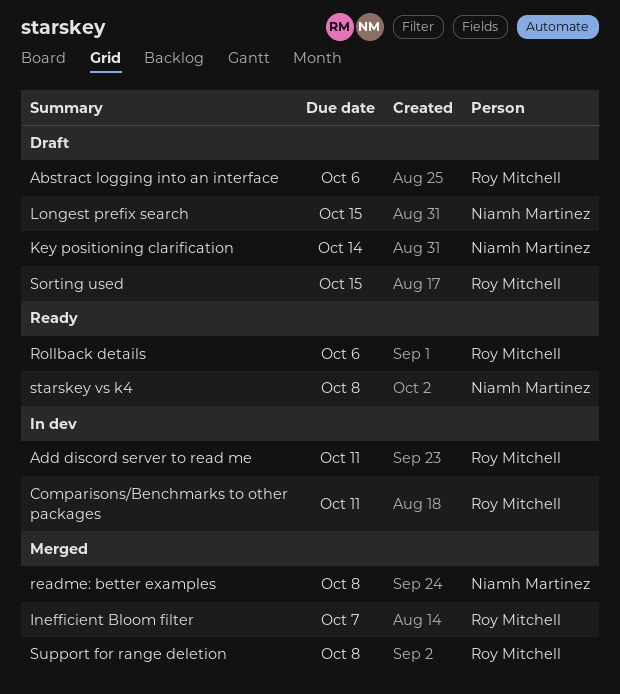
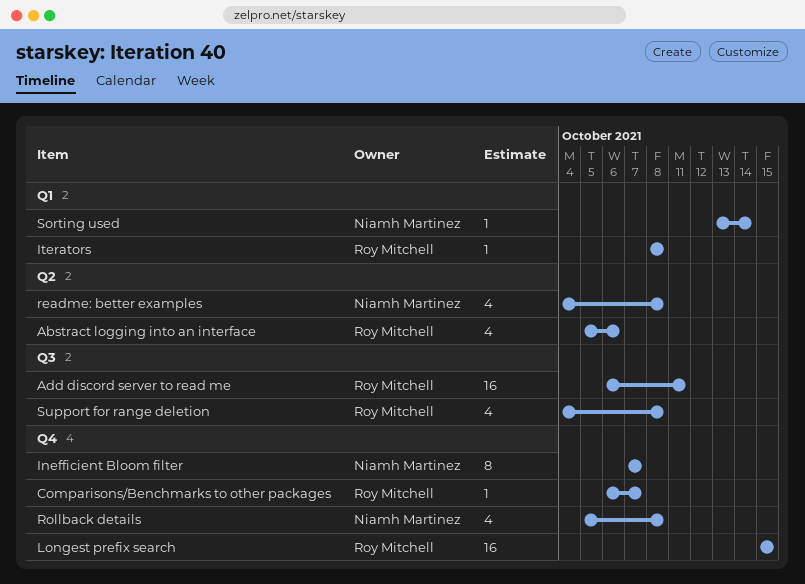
Comparisons/Benchmarks to other packages, due: Oct 11 -> Oct 7
Inefficient Bloom filter, owner: Roy Mitchell -> Niamh Martinez
Iterators: none -> present
Key positioning clarification: present -> none
Longest prefix search, owner: Niamh Martinez -> Roy Mitchell
Rollback details, owner: Roy Mitchell -> Niamh Martinez
Rollback details, due: Oct 6 -> Oct 8
Sorting used, owner: Roy Mitchell -> Niamh Martinez
Sorting used, due: Oct 15 -> Oct 14
starskey vs k4: present -> none

